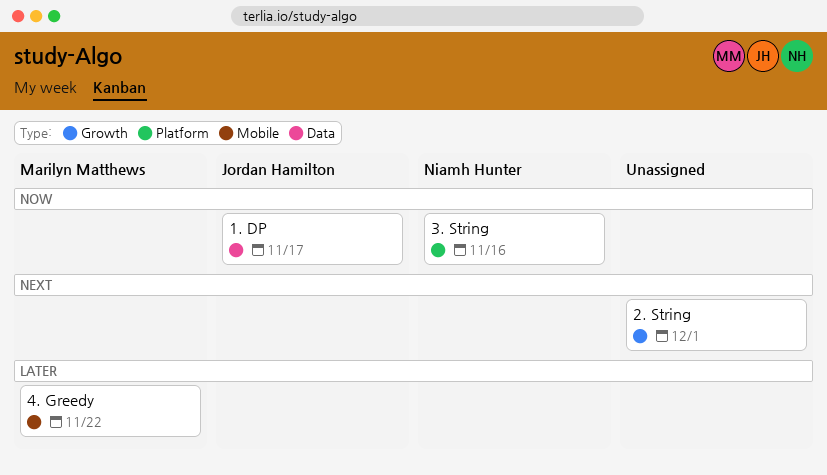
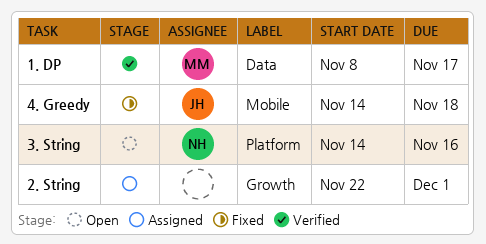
1. DP, owner: Jordan Hamilton -> Marilyn Matthews
4. Greedy, owner: Marilyn Matthews -> Jordan Hamilton
4. Greedy, due: Nov 22 -> Nov 18

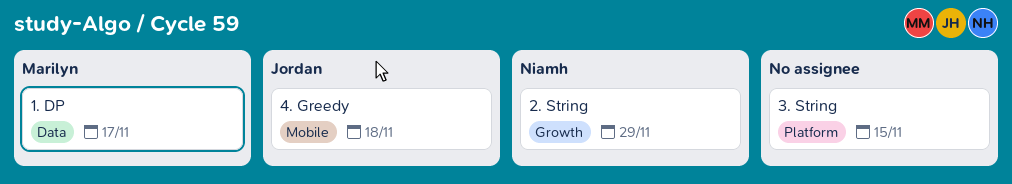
2. String, owner: none -> Niamh
2. String, due: Dec 1 -> Nov 29
3. String, owner: Niamh -> none
3. String, due: Nov 16 -> Nov 15

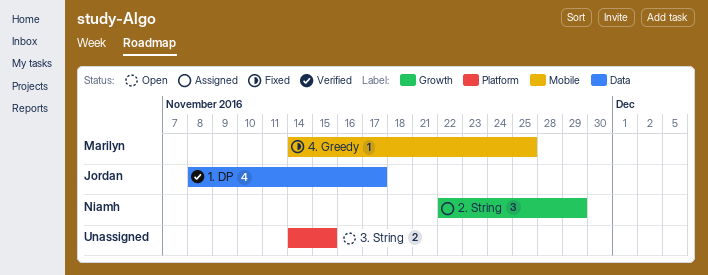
1. DP, owner: Marilyn -> Jordan
4. Greedy, owner: Jordan -> Marilyn
4. Greedy, due: Nov 18 -> Nov 25

